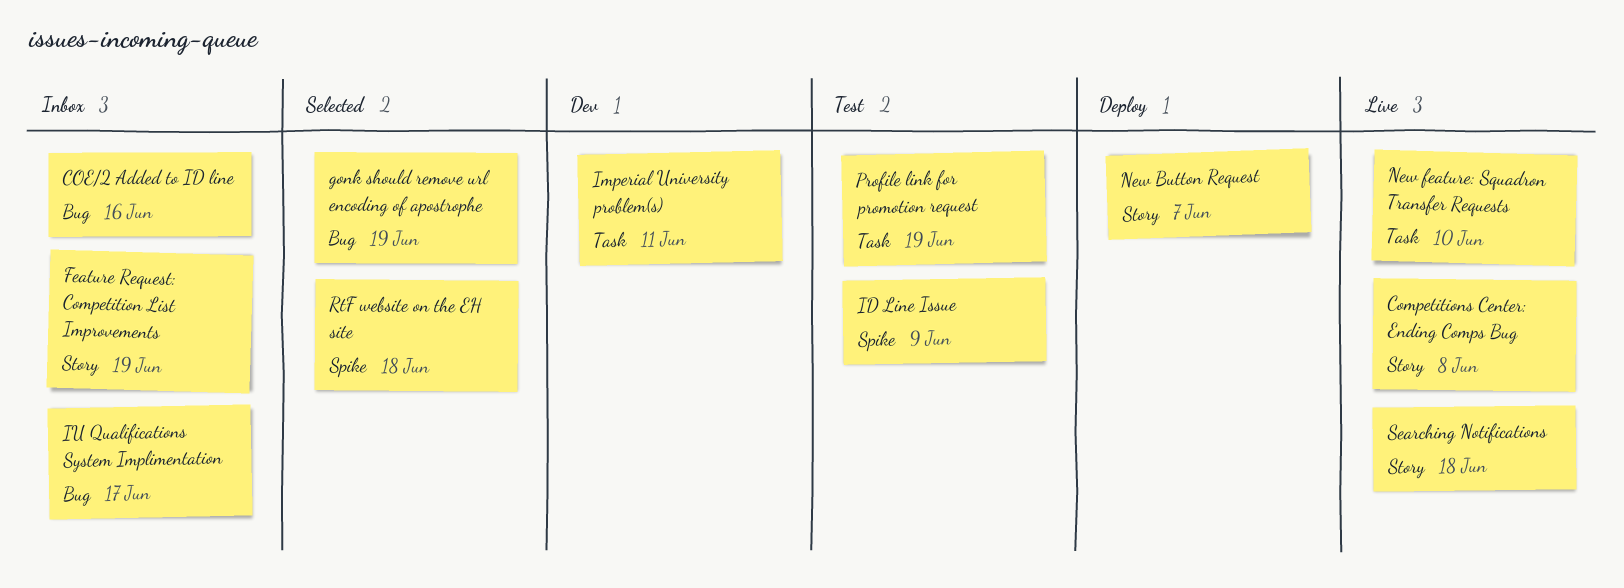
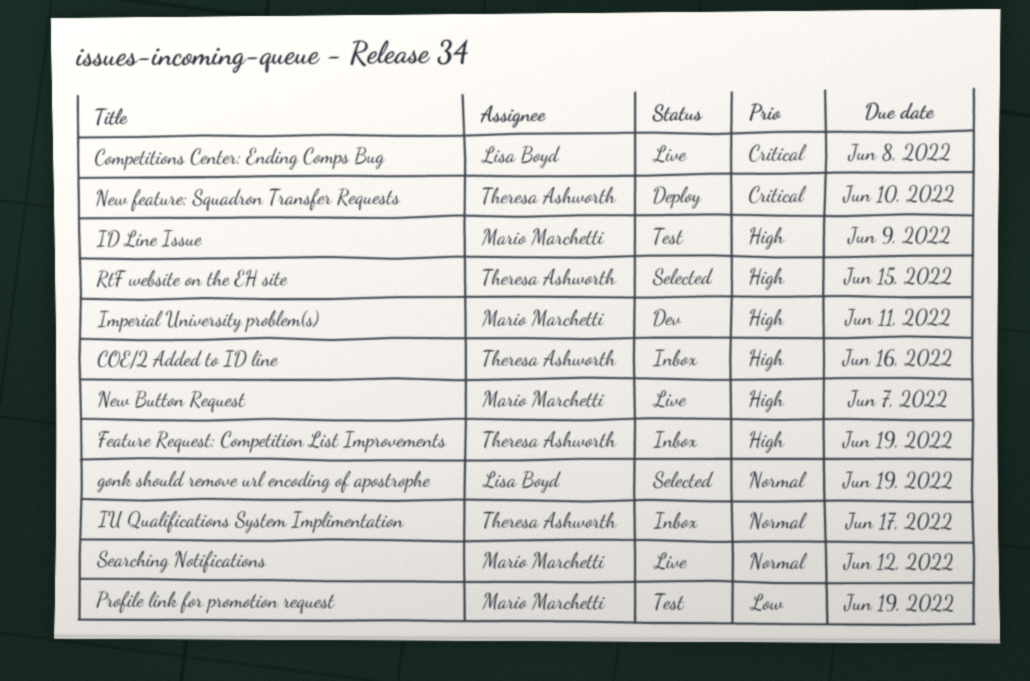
New Button Request, status: Deploy -> Live
New feature: Squadron Transfer Requests, status: Live -> Deploy
RtF website on the EH site, due: Jun 18 -> Jun 15
Searching Notifications, due: Jun 18 -> Jun 12

